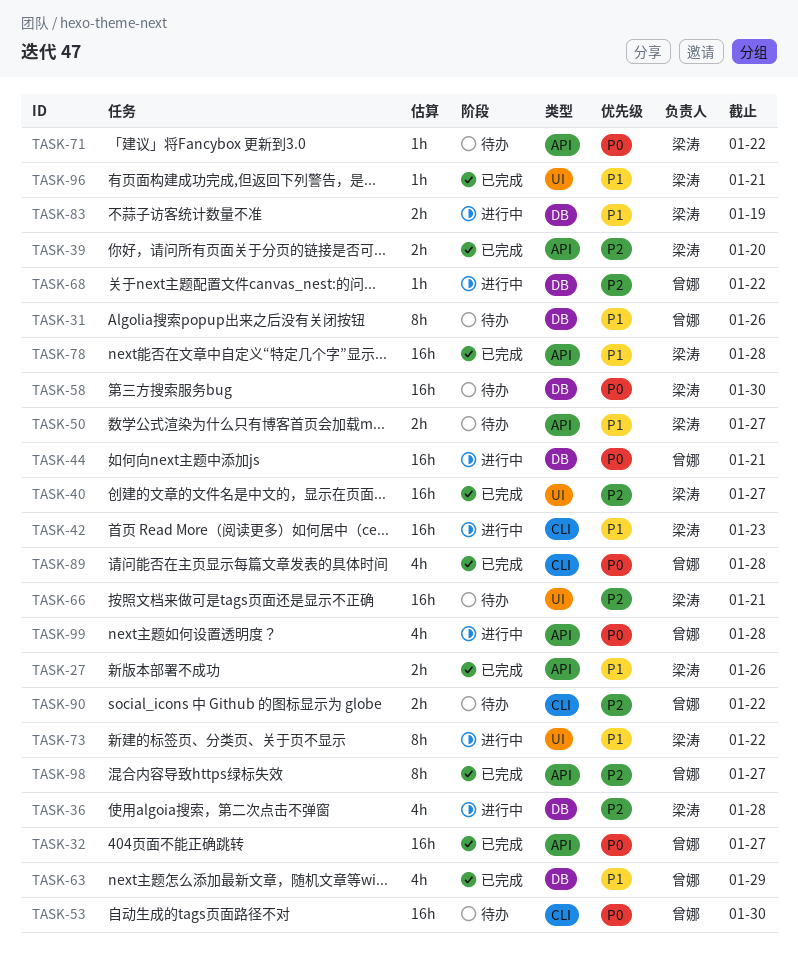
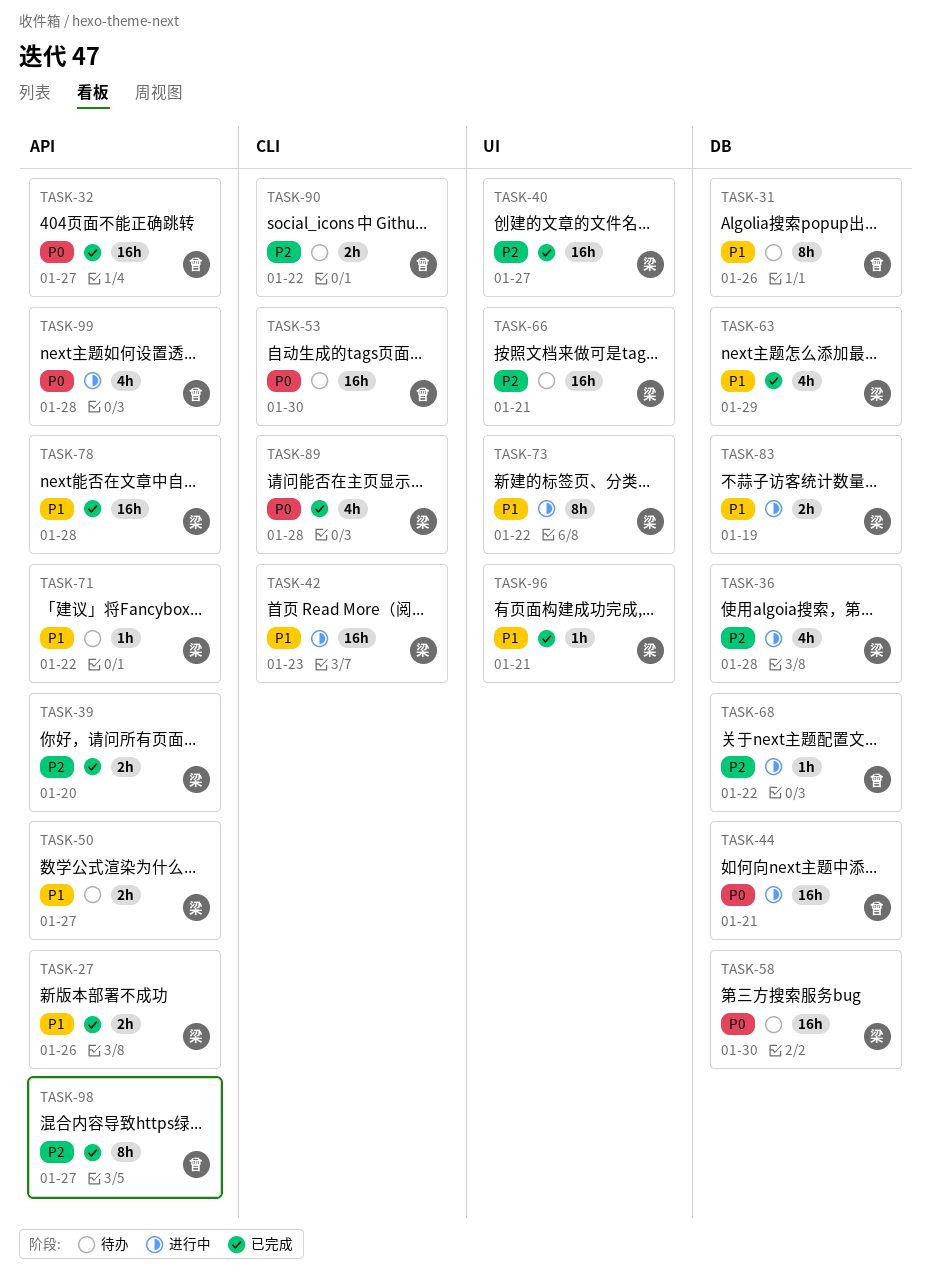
TASK-63, owner: 曾娜 -> 梁涛
TASK-71, priority: P0 -> P1
TASK-89, owner: 曾娜 -> 梁涛

